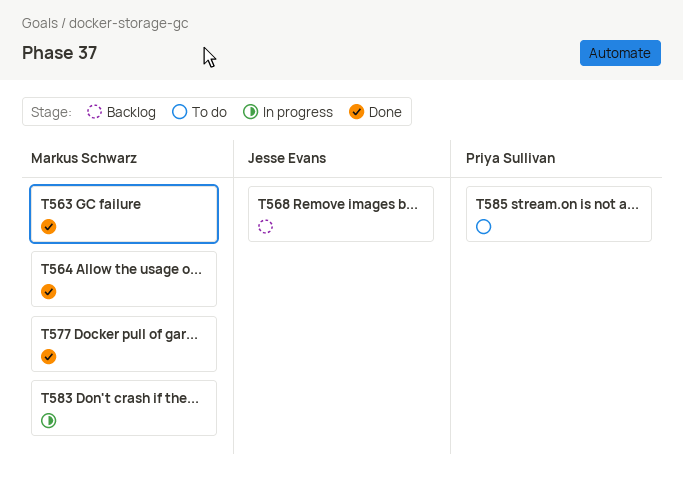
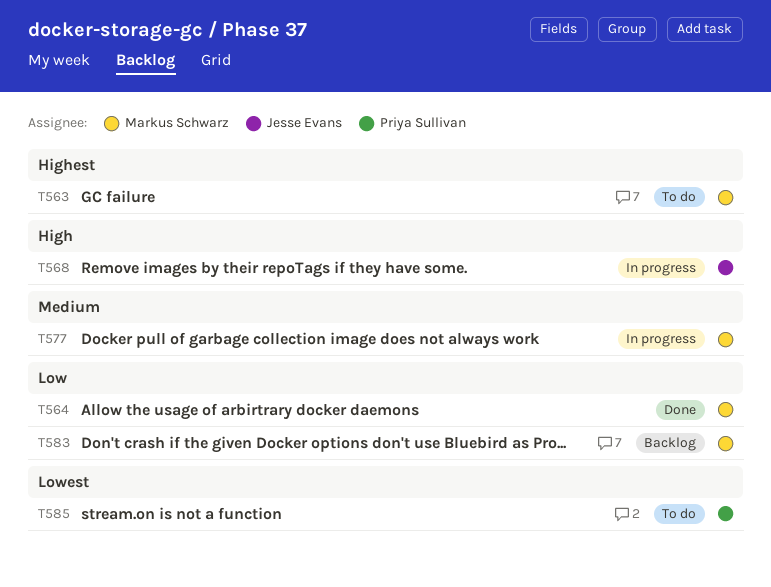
T563, status: Done -> To do
T568, status: Backlog -> In progress
T577, status: Done -> In progress
T583, status: In progress -> Backlog

